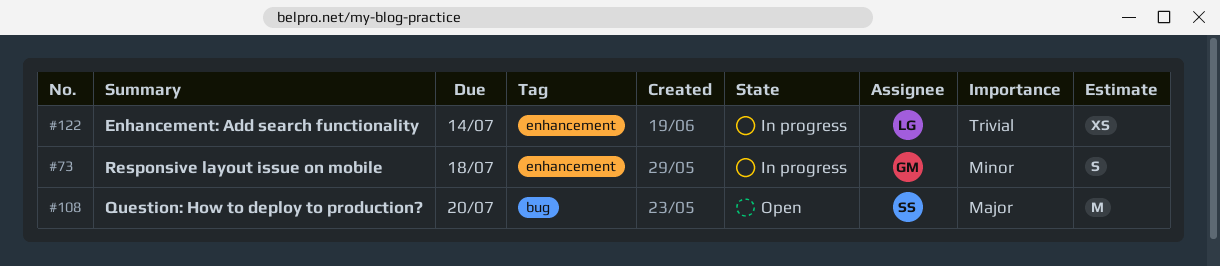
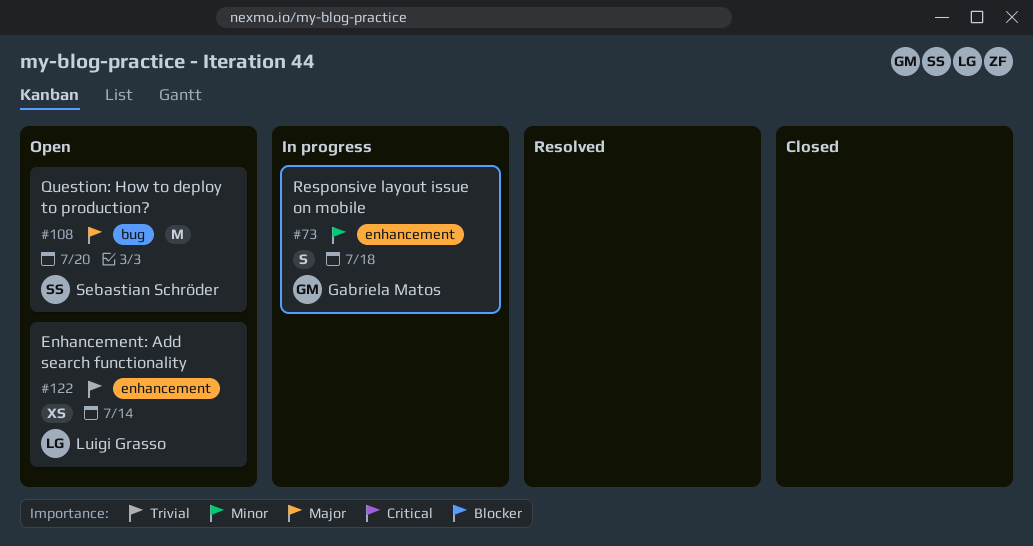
#122, status: In progress -> Open

